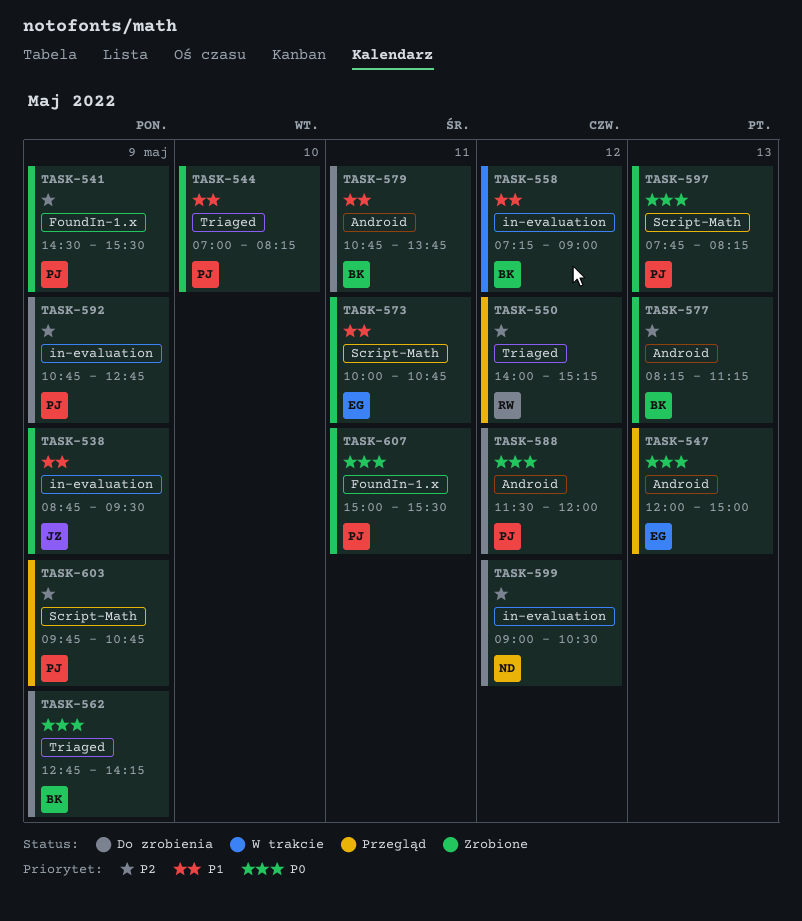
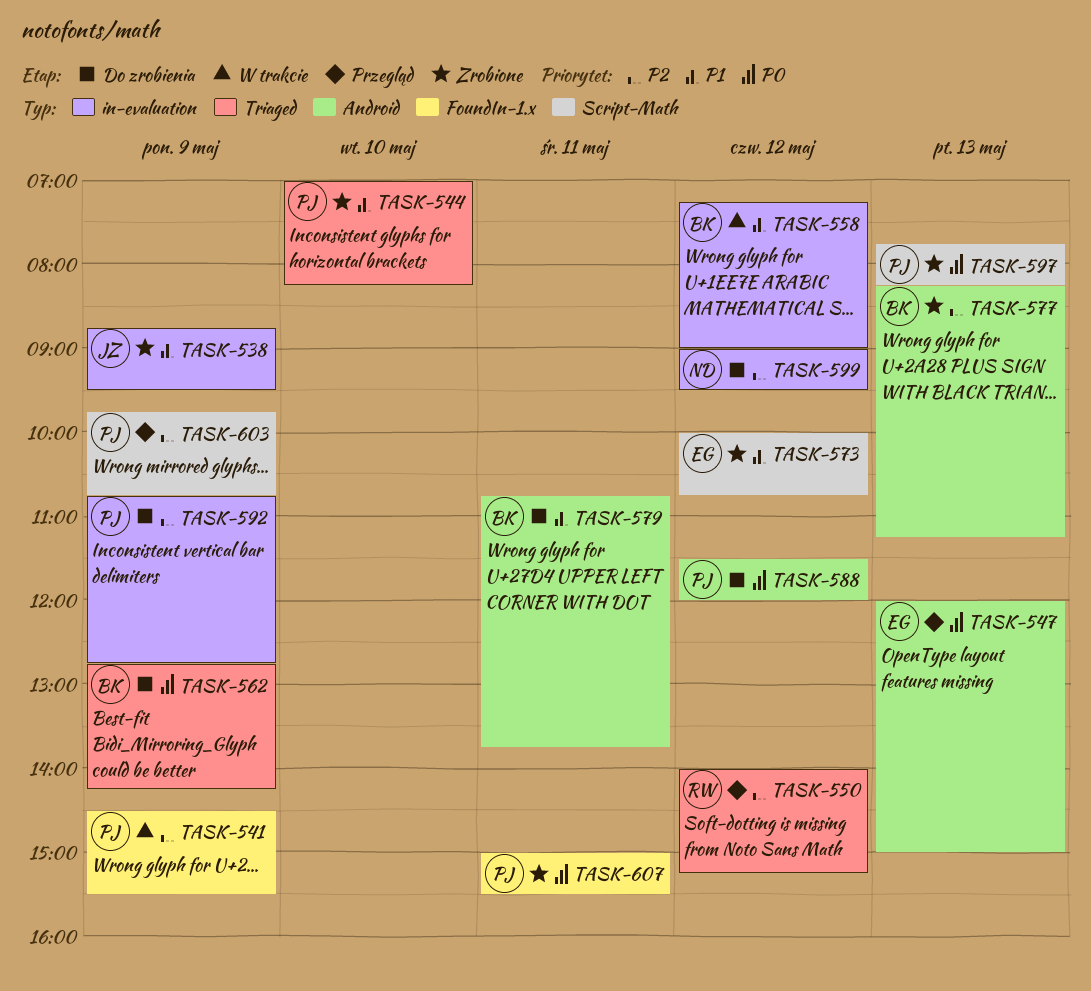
TASK-541, status: Zrobione -> W trakcie
TASK-573, day: May 11 -> May 12
TASK-599, ends: 10:30 -> 09:30

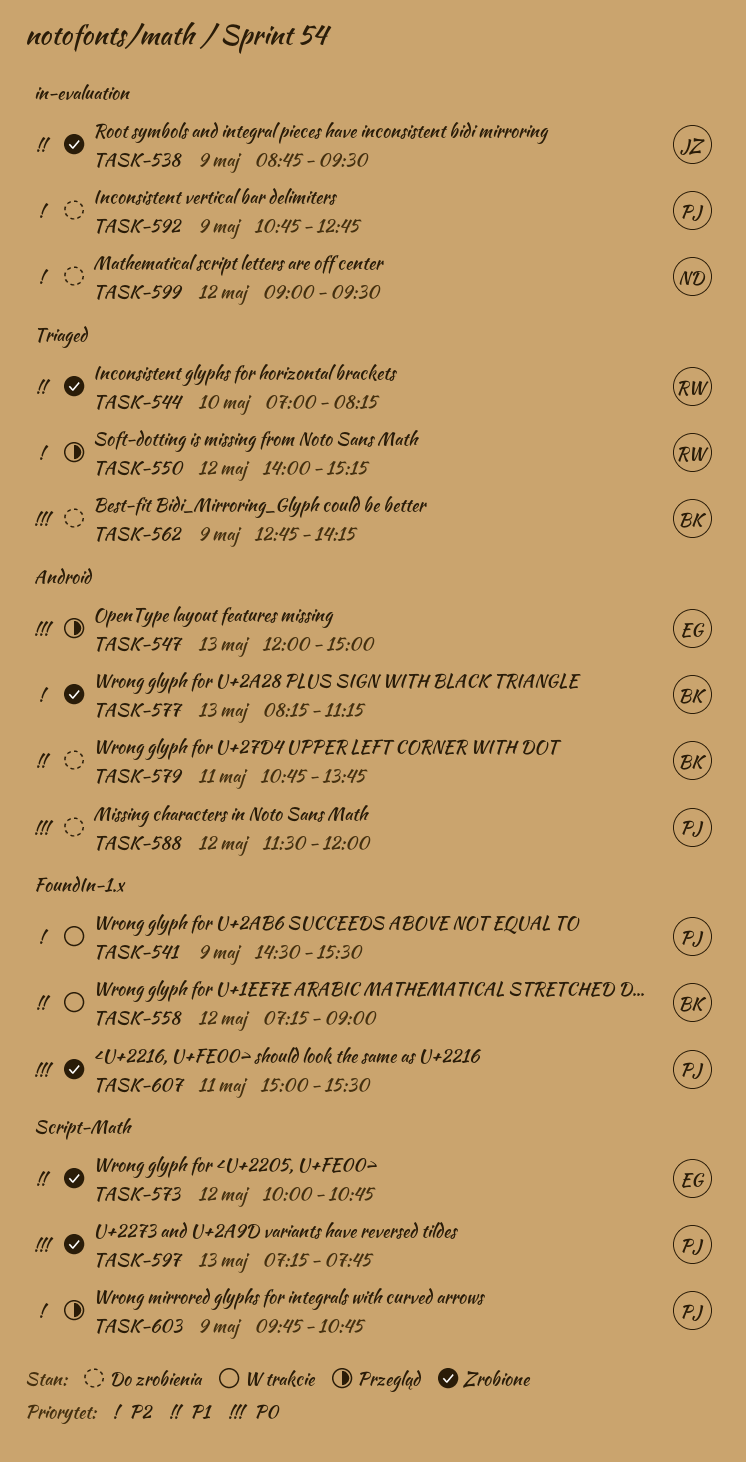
TASK-544, owner: PJ -> RW
TASK-558, label: in-evaluation -> FoundIn-1.x
TASK-597, begins: 07:45 -> 07:15
TASK-597, ends: 08:15 -> 07:45

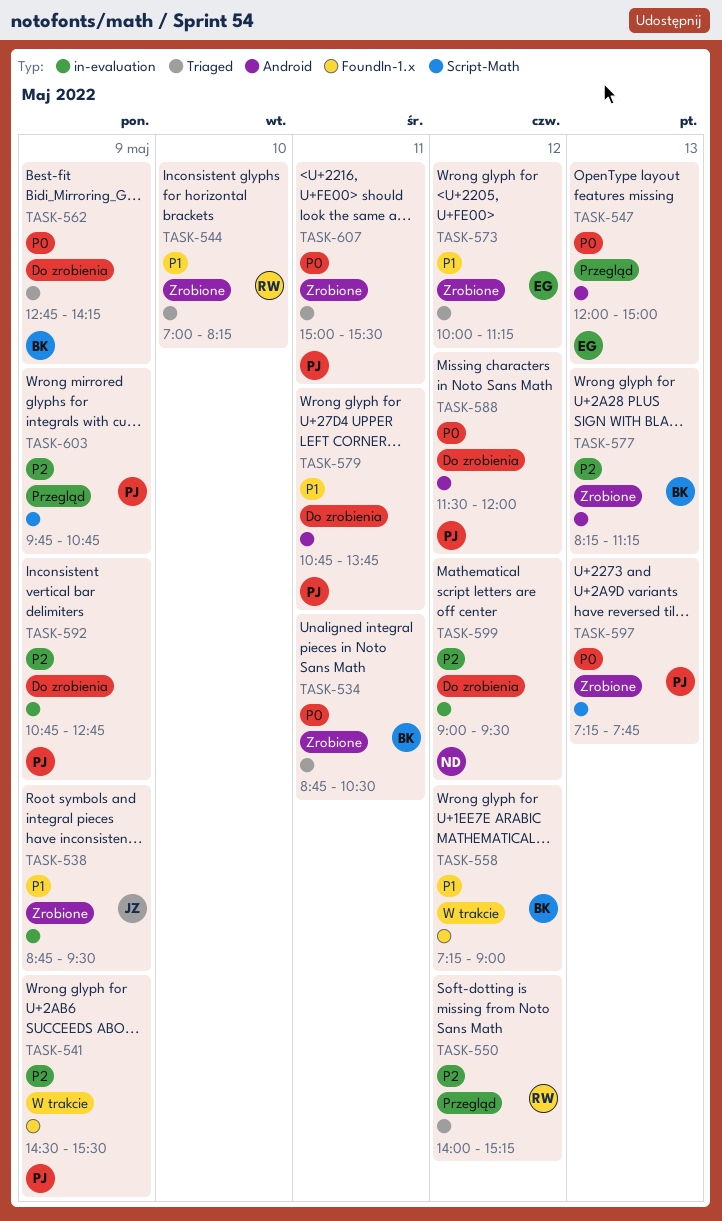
TASK-534: none -> present
TASK-573, label: Script-Math -> Triaged
TASK-573, ends: 10:45 -> 11:15
TASK-579, owner: BK -> PJ
TASK-607, label: FoundIn-1.x -> Triaged

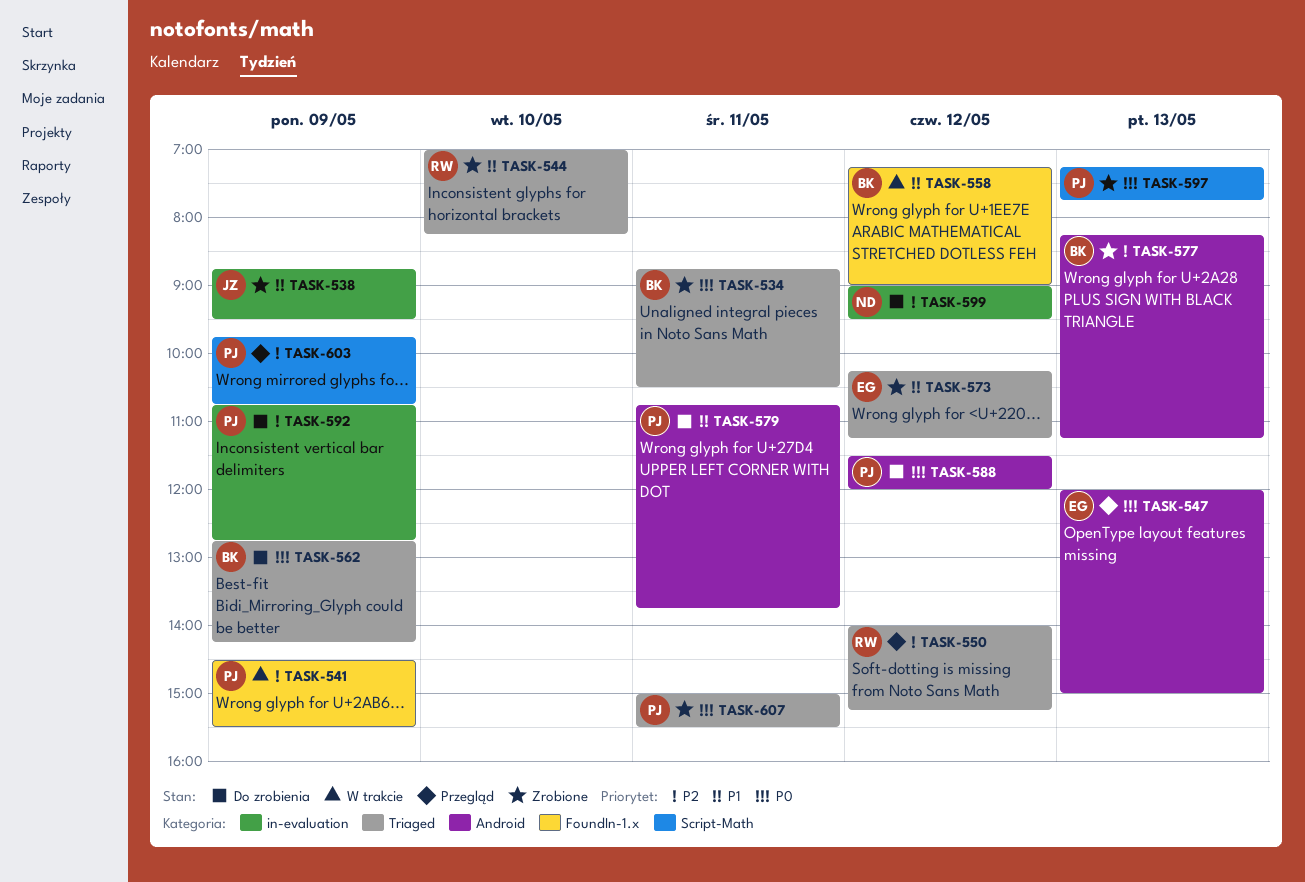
TASK-573, begins: 10:00 -> 10:15

